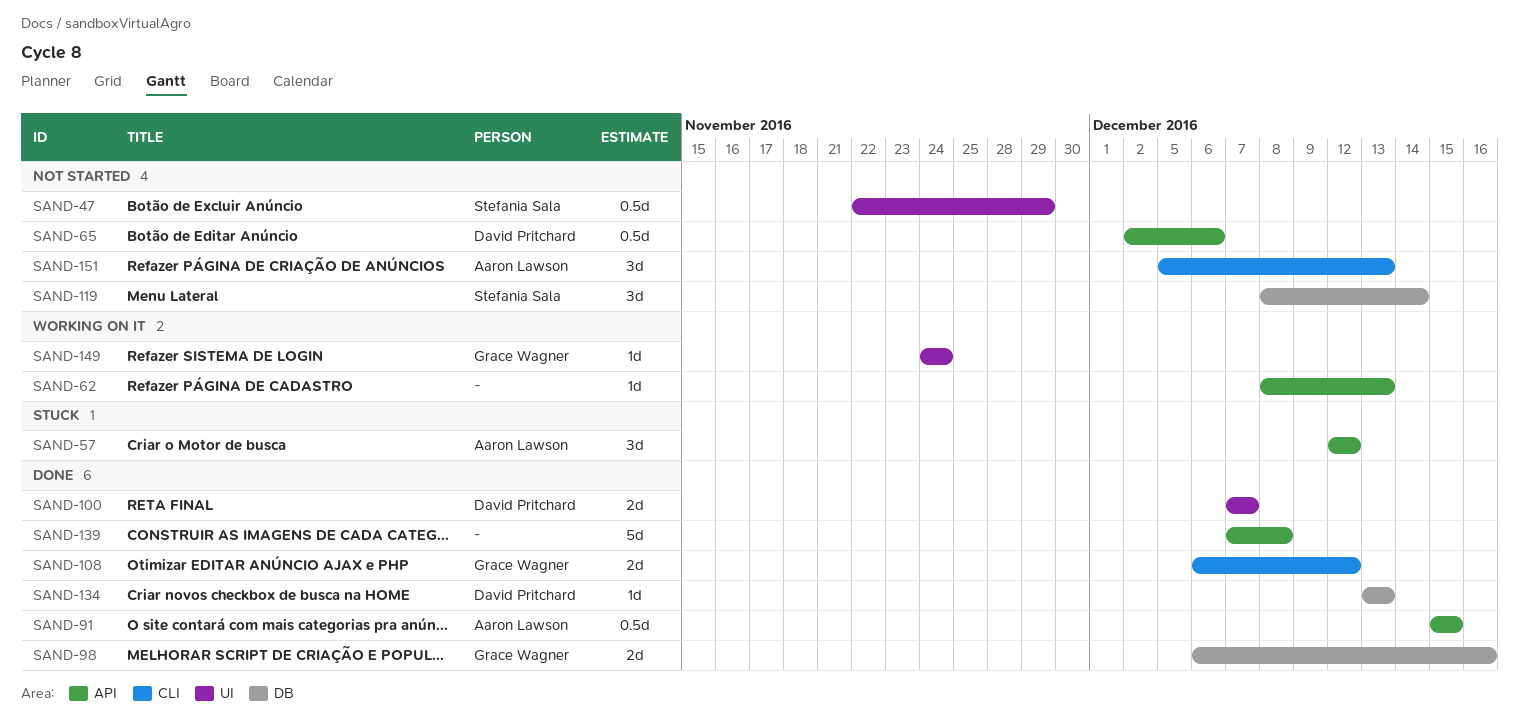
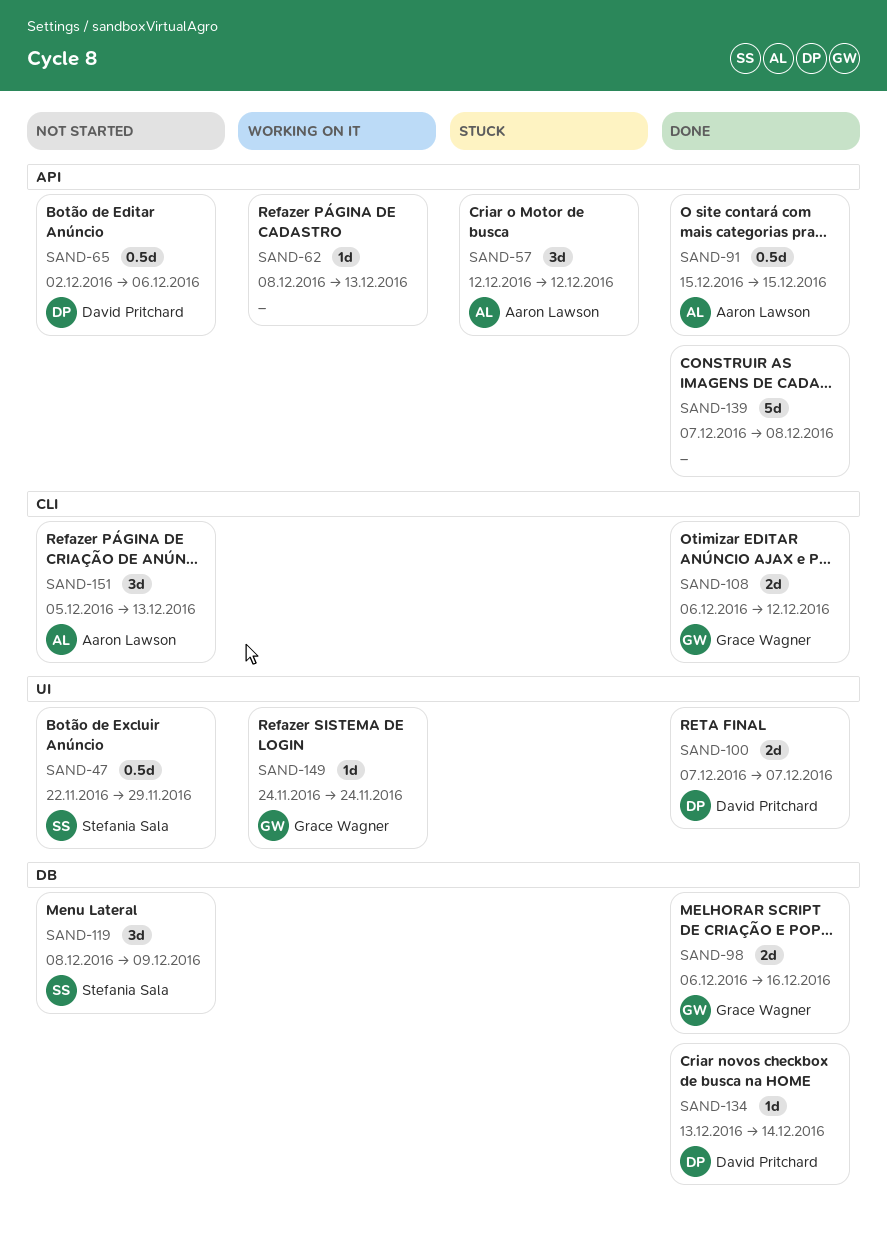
SAND-119, due: Dec 14 -> Dec 9
SAND-134, due: Dec 13 -> Dec 14

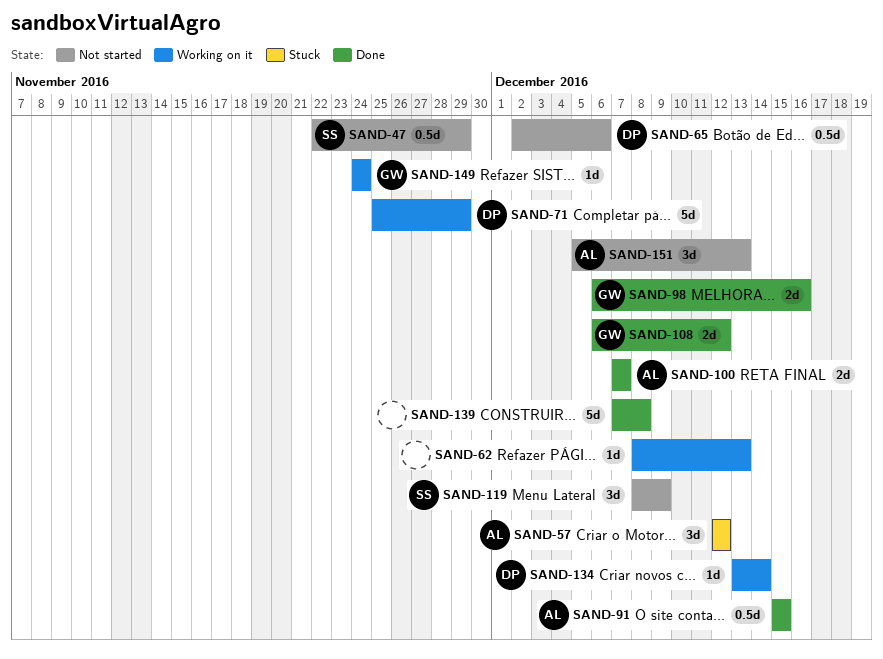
SAND-71: none -> present
SAND-100, owner: David Pritchard -> Aaron Lawson
SAND-134, status: Done -> Working on it

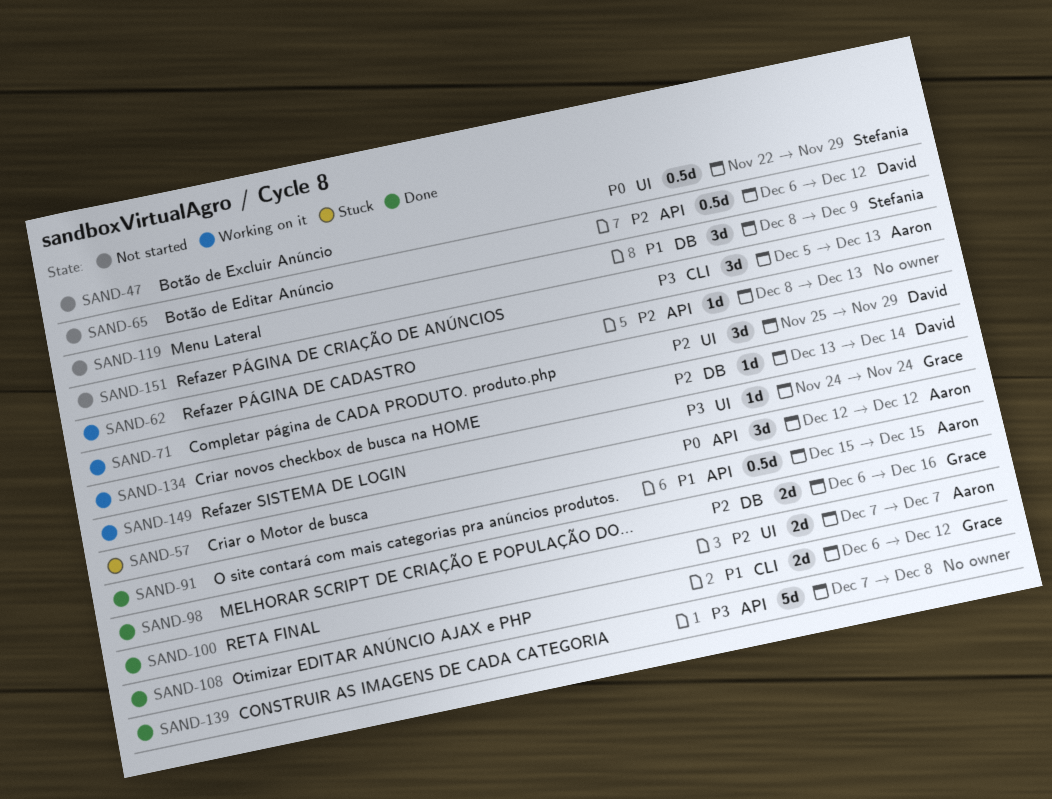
SAND-65, start: Dec 2 -> Dec 6
SAND-65, due: Dec 6 -> Dec 12
SAND-71, estimate: 5d -> 3d

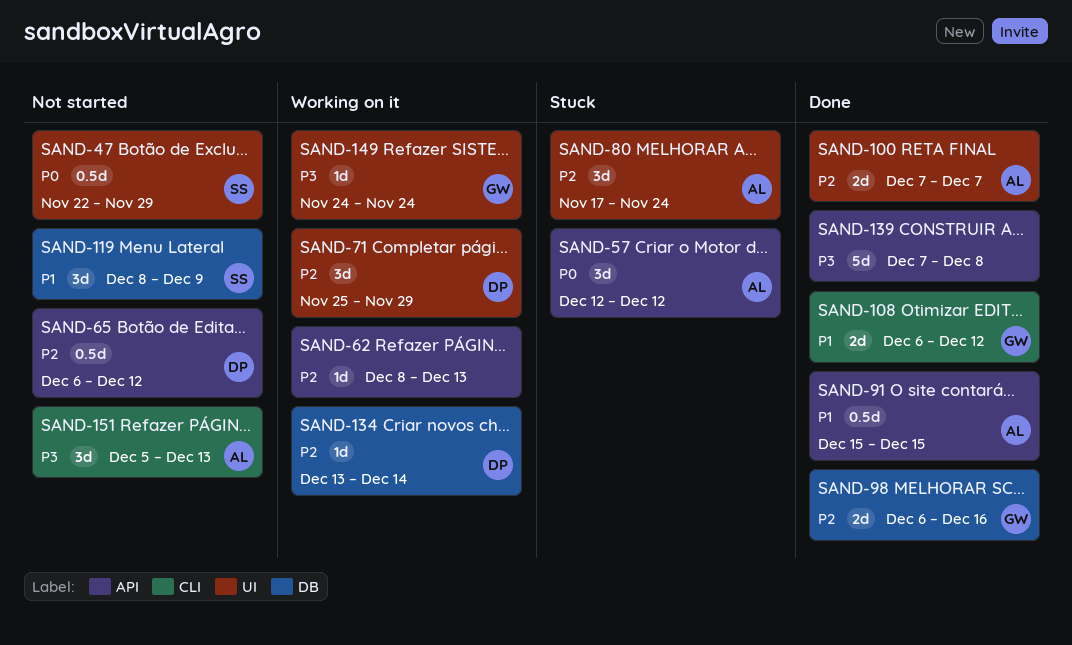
SAND-80: none -> present

